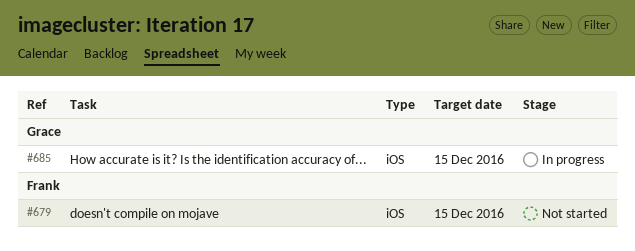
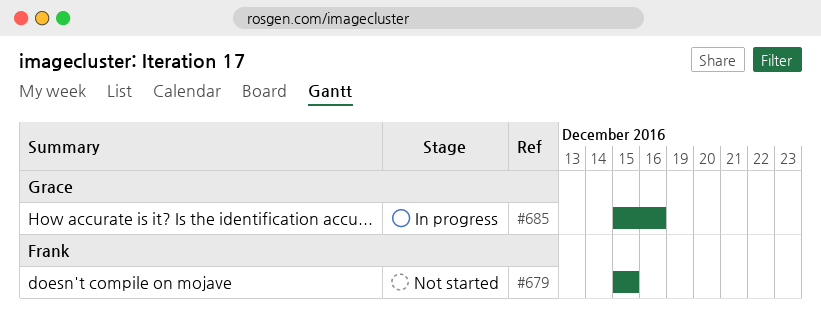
#685, due: Dec 15 -> Dec 16

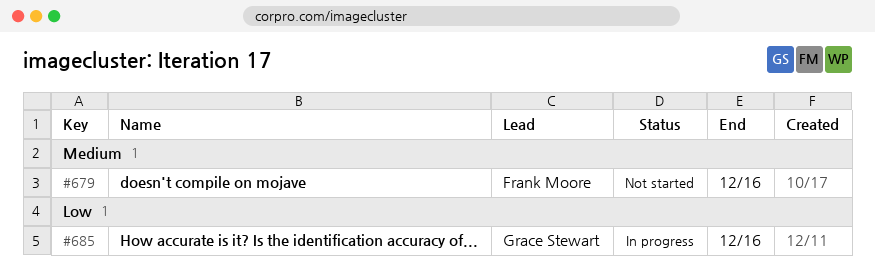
#679, due: Dec 15 -> Dec 16

